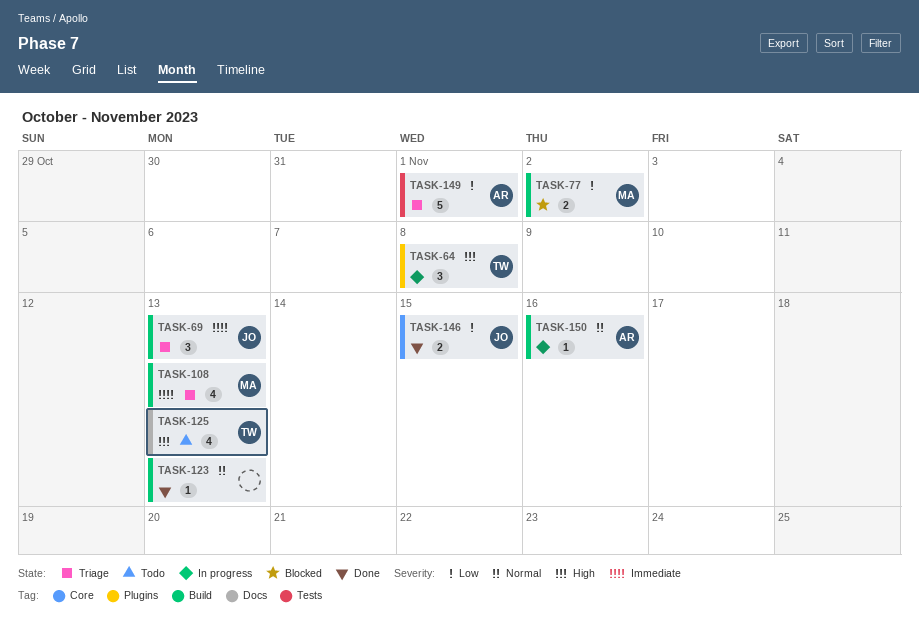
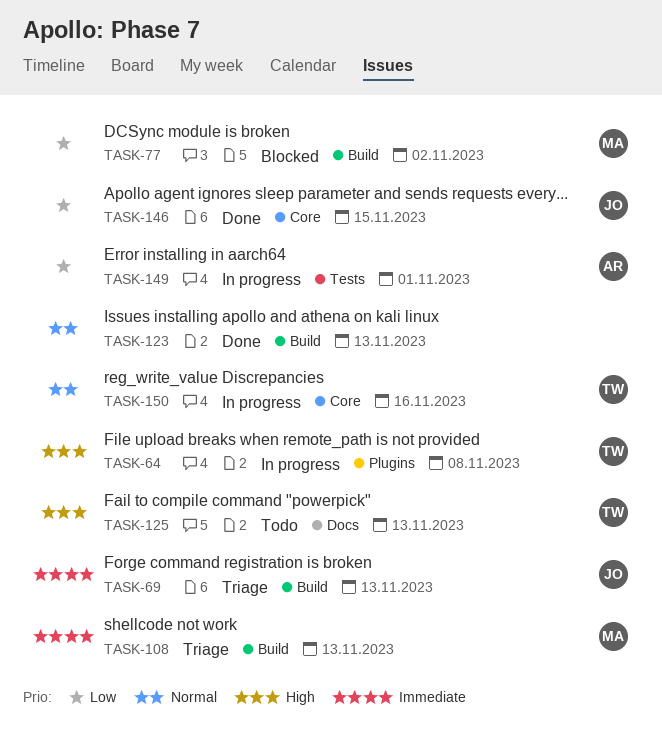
TASK-149, status: Triage -> In progress
TASK-150, owner: AR -> TW
TASK-150, label: Build -> Core

